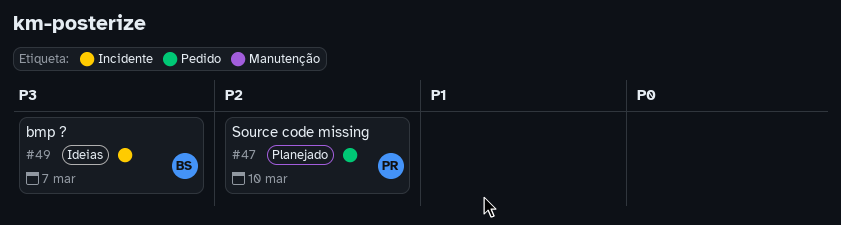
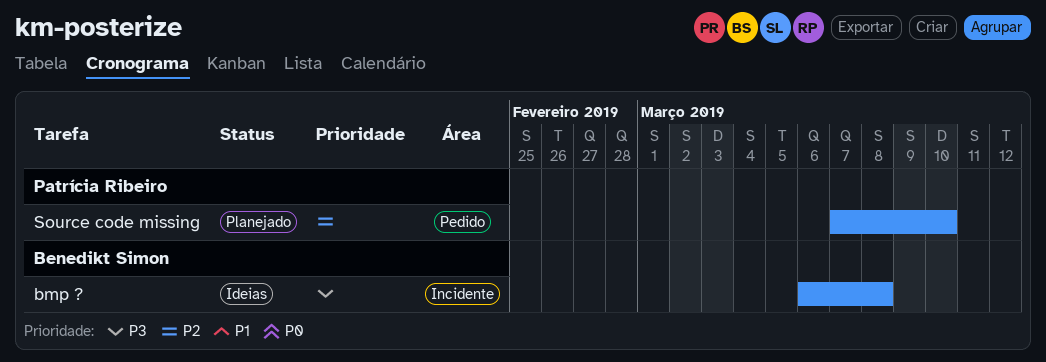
bmp ?, due: Mar 7 -> Mar 8

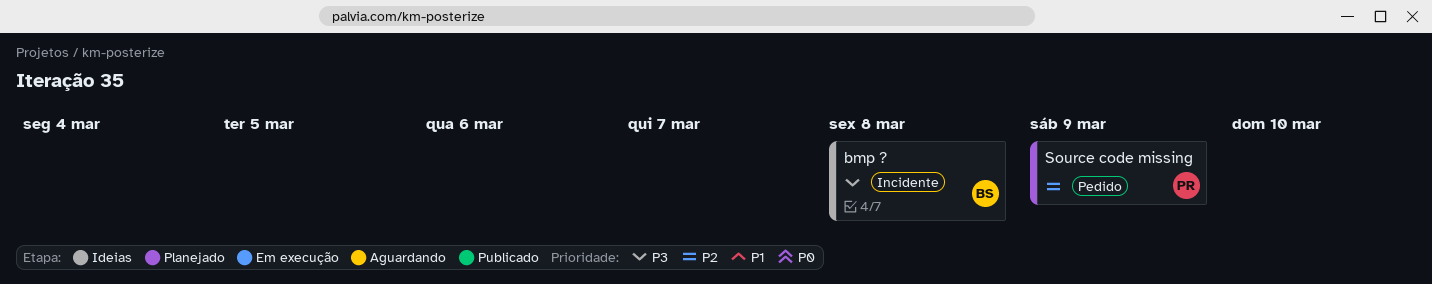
Source code missing, due: Mar 10 -> Mar 9

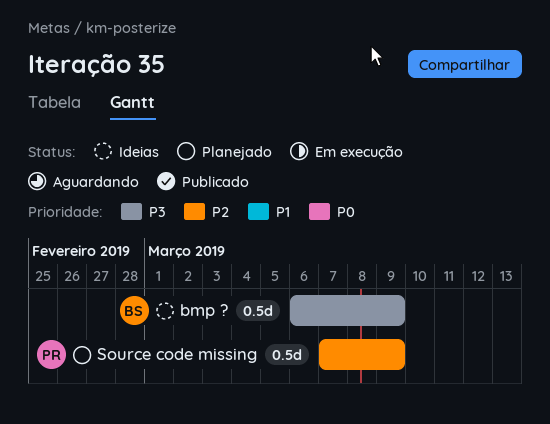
bmp ?, due: Mar 8 -> Mar 9

